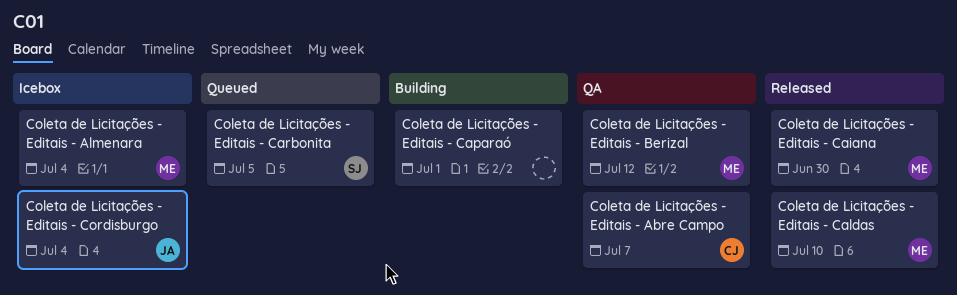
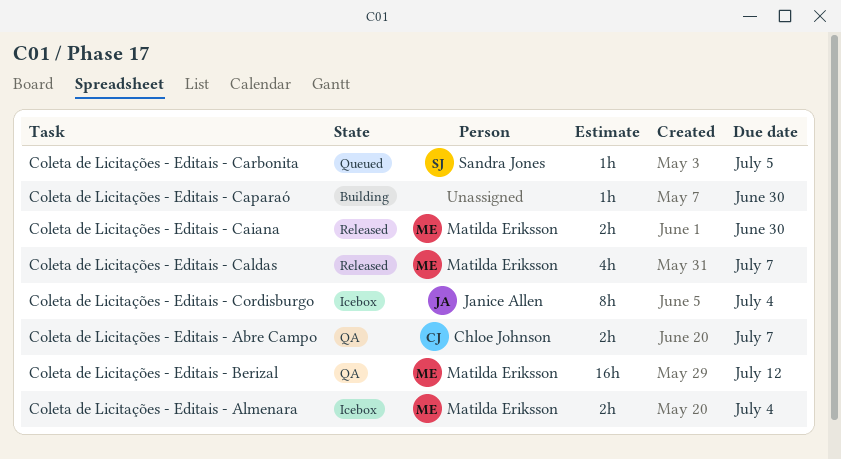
Coleta de Licitações - Editais - Caldas, due: Jul 10 -> Jul 7
Coleta de Licitações - Editais - Caparaó, due: Jul 1 -> Jun 30

